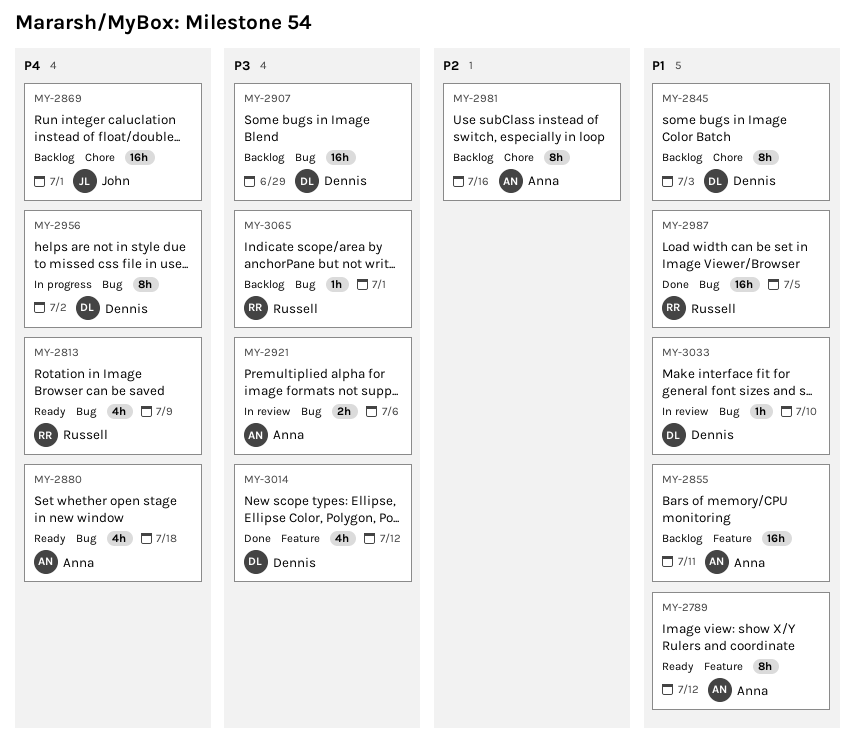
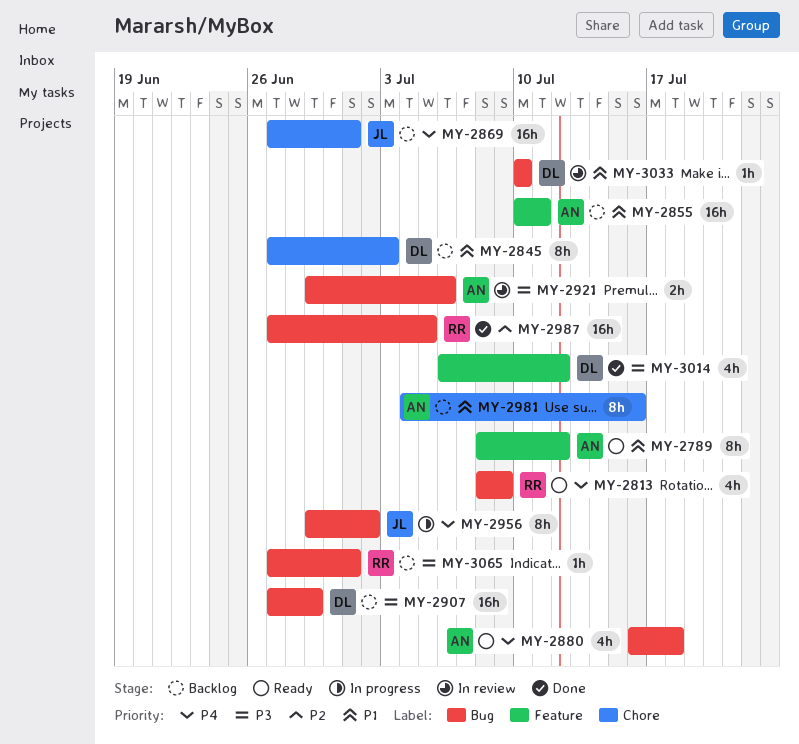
MY-2956, owner: Dennis -> John
MY-2981, priority: P2 -> P1
MY-2987, priority: P1 -> P2

